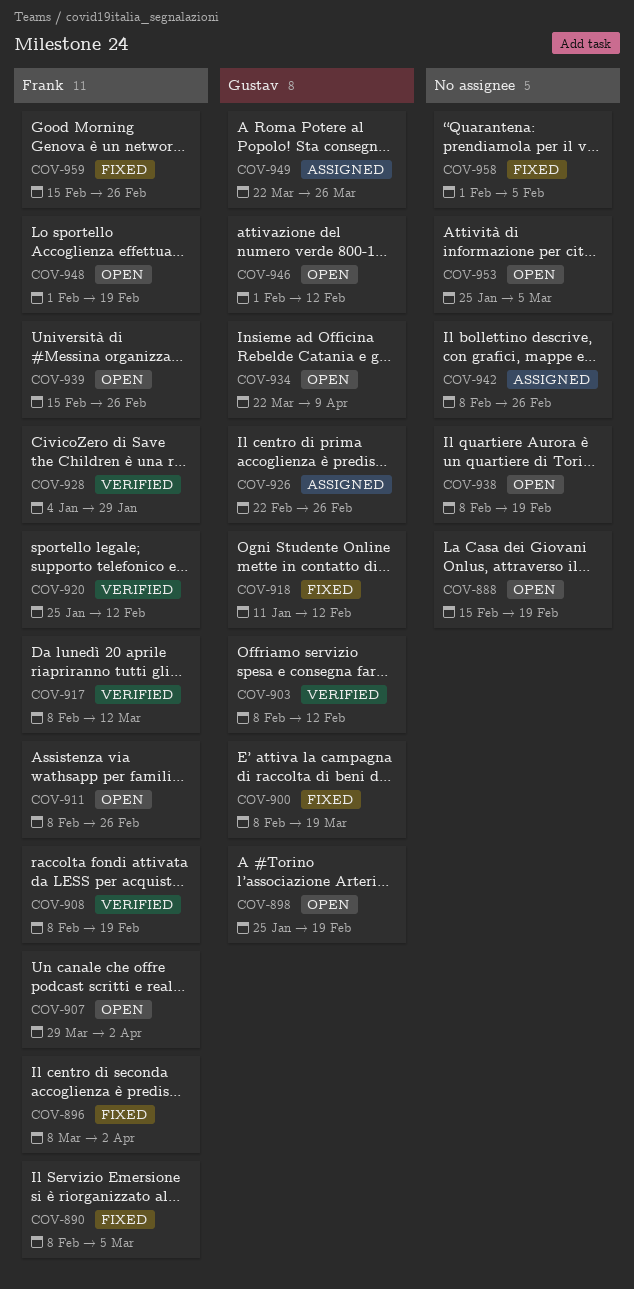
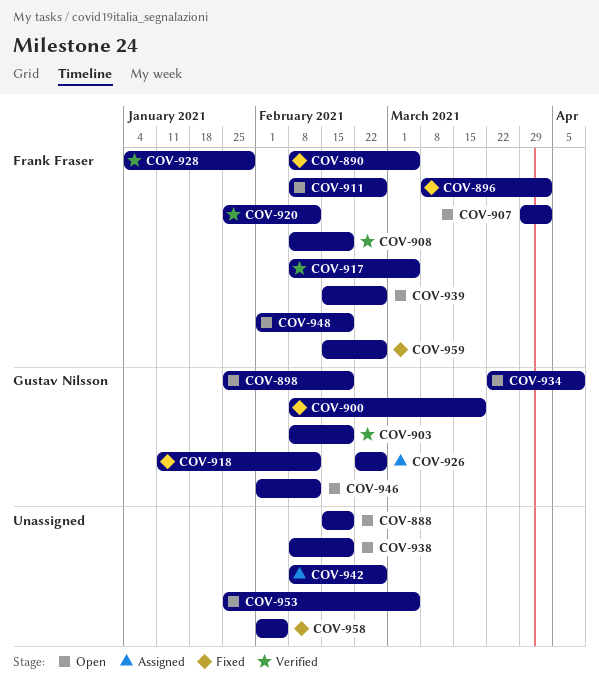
COV-903, due: Feb 12 -> Feb 19
COV-917, due: Mar 12 -> Mar 5
COV-949: present -> none

